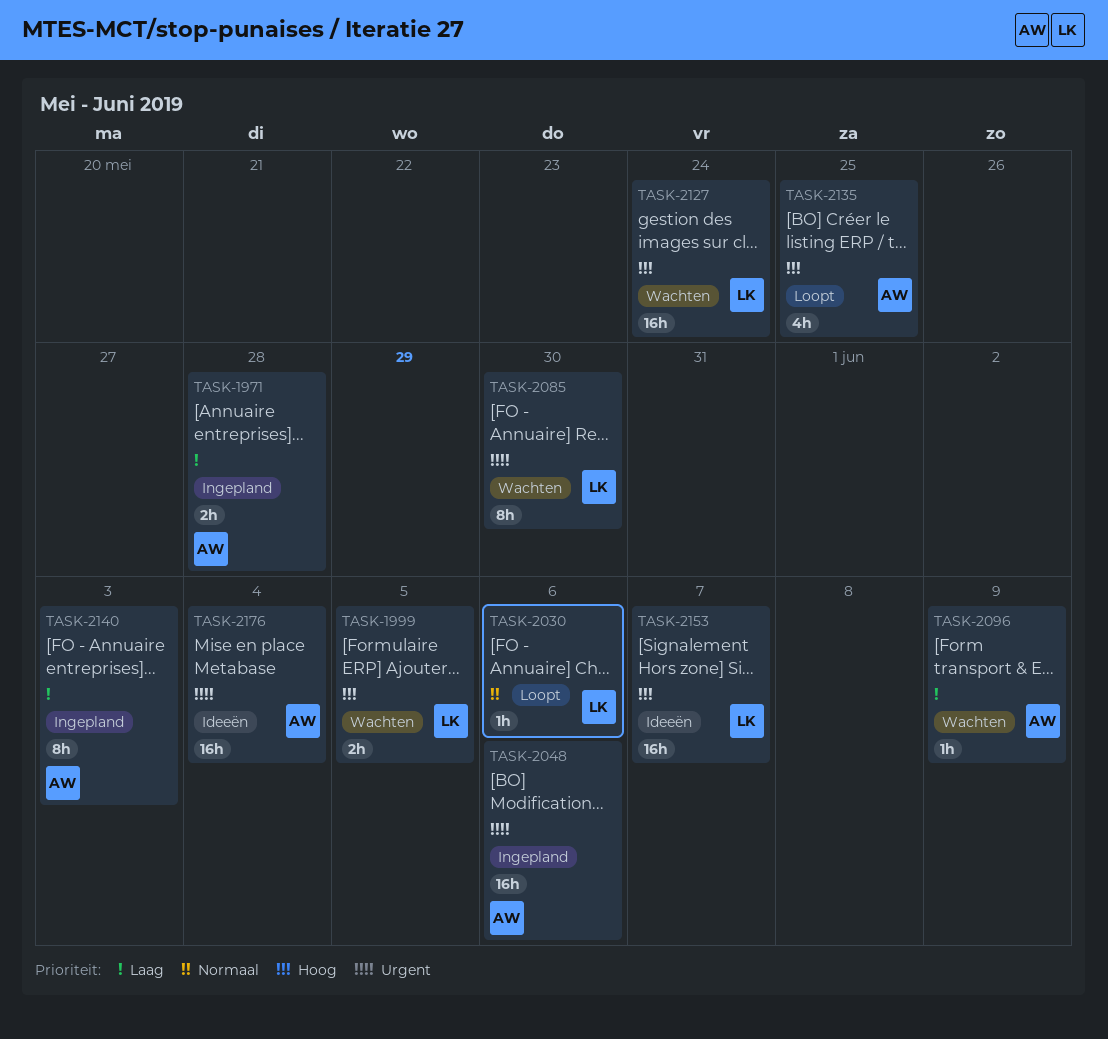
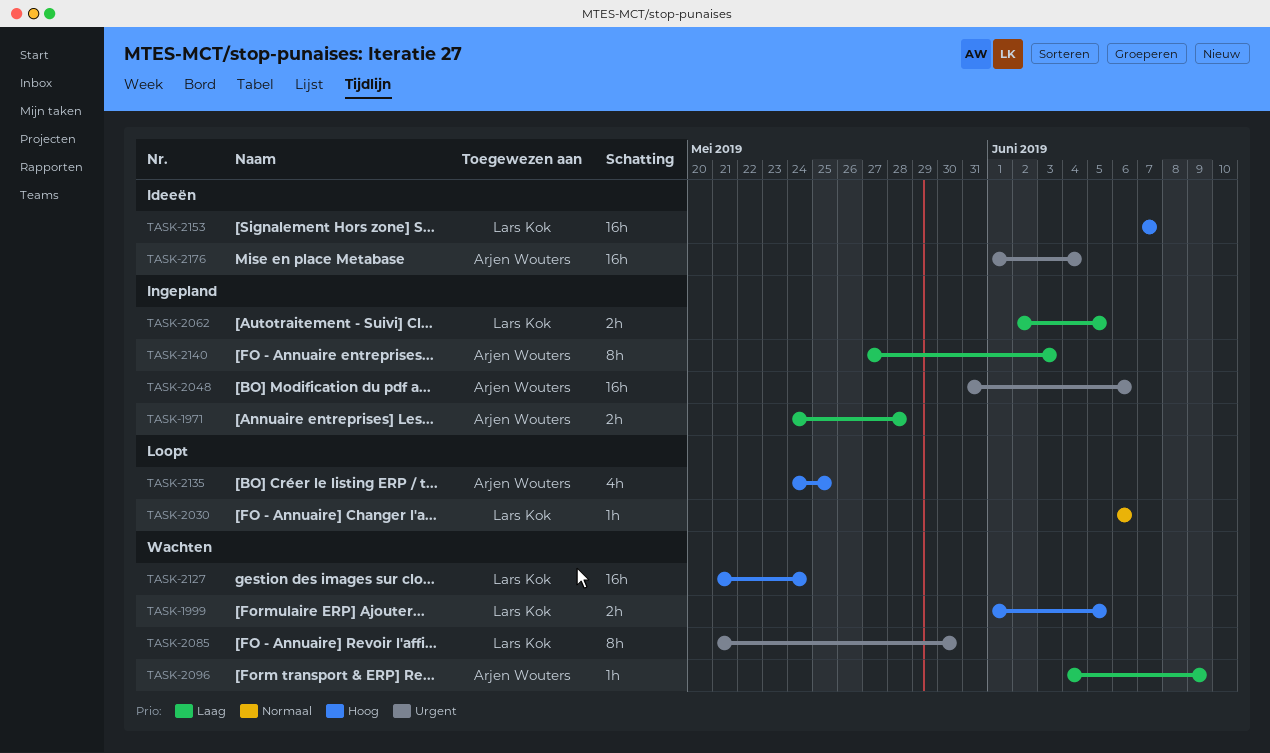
TASK-2062: none -> present

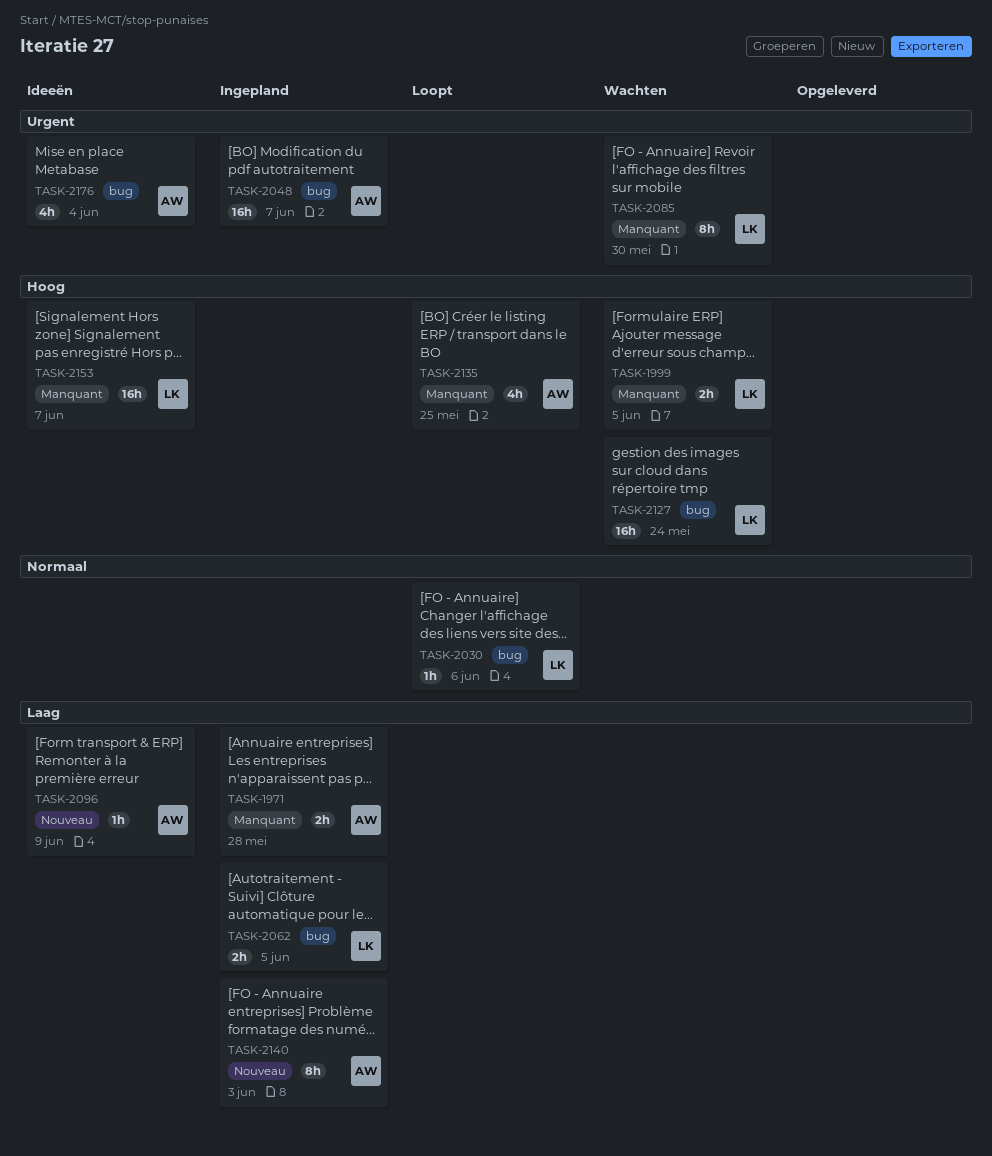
TASK-2048, due: Jun 6 -> Jun 7
TASK-2096, status: Wachten -> Ideeën
TASK-2176, estimate: 16h -> 4h

